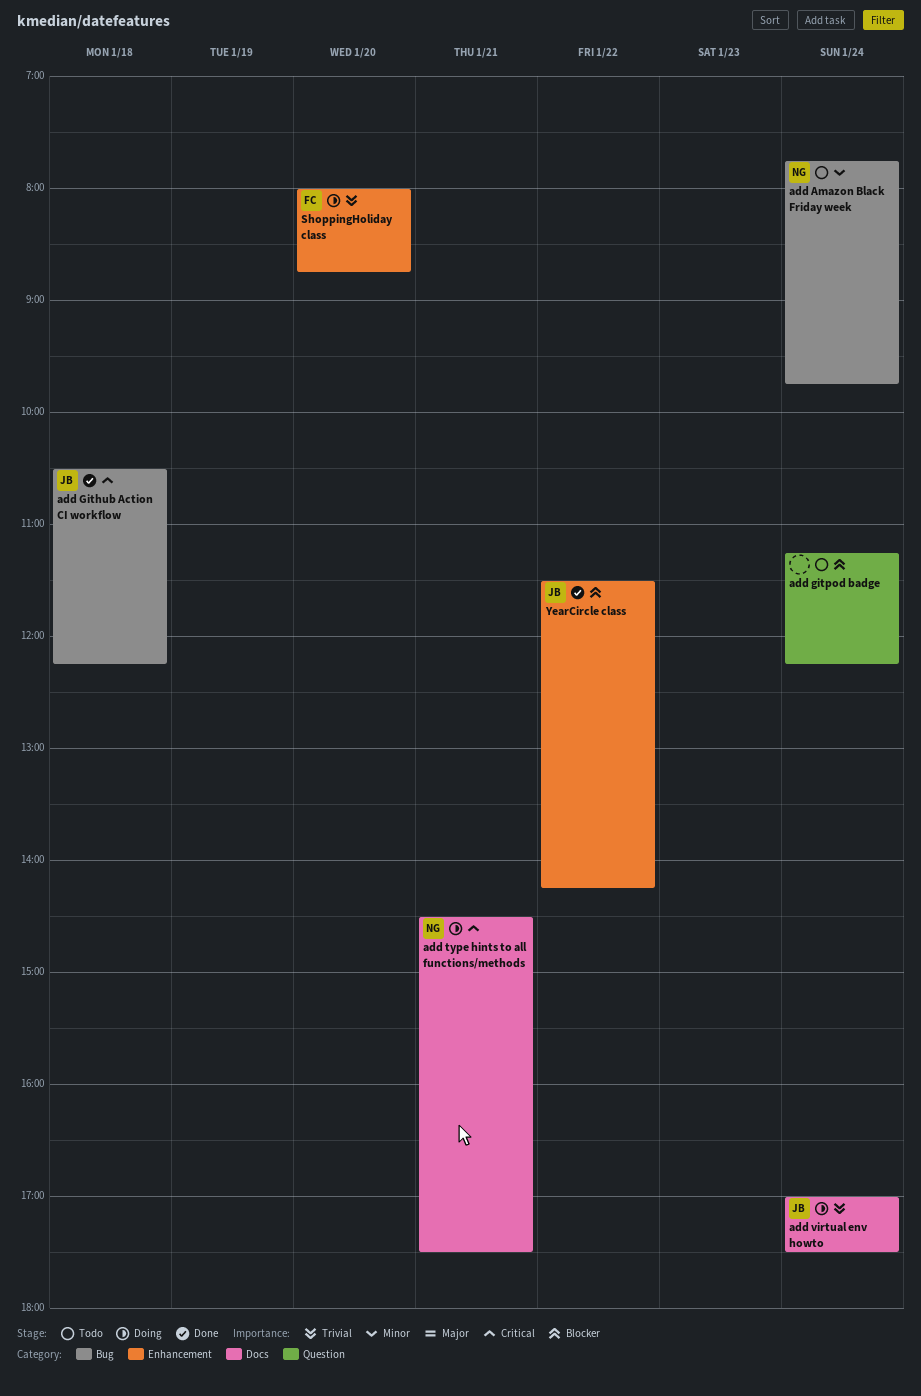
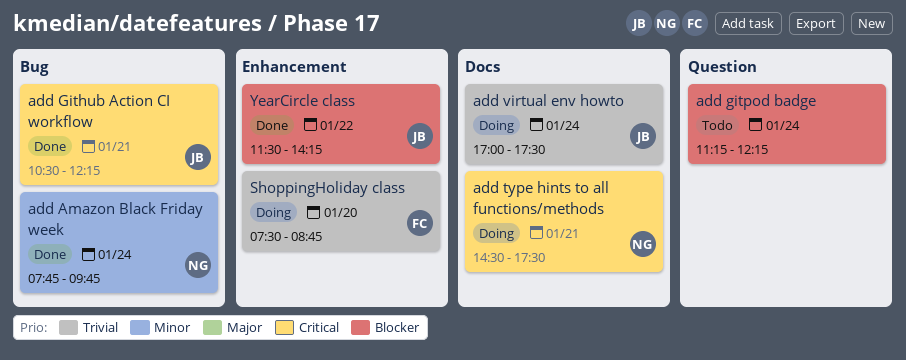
add Amazon Black Friday week, status: Todo -> Done
add Github Action CI workflow, day: Jan 18 -> Jan 21
ShoppingHoliday class, begins: 08:00 -> 07:30

